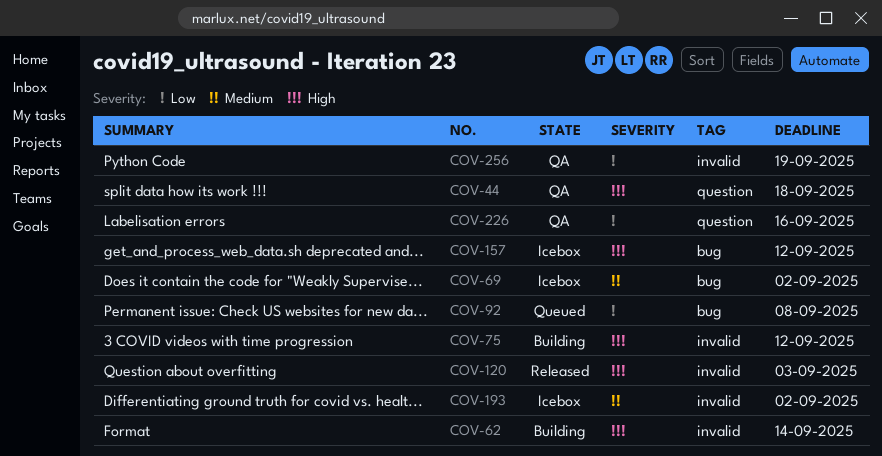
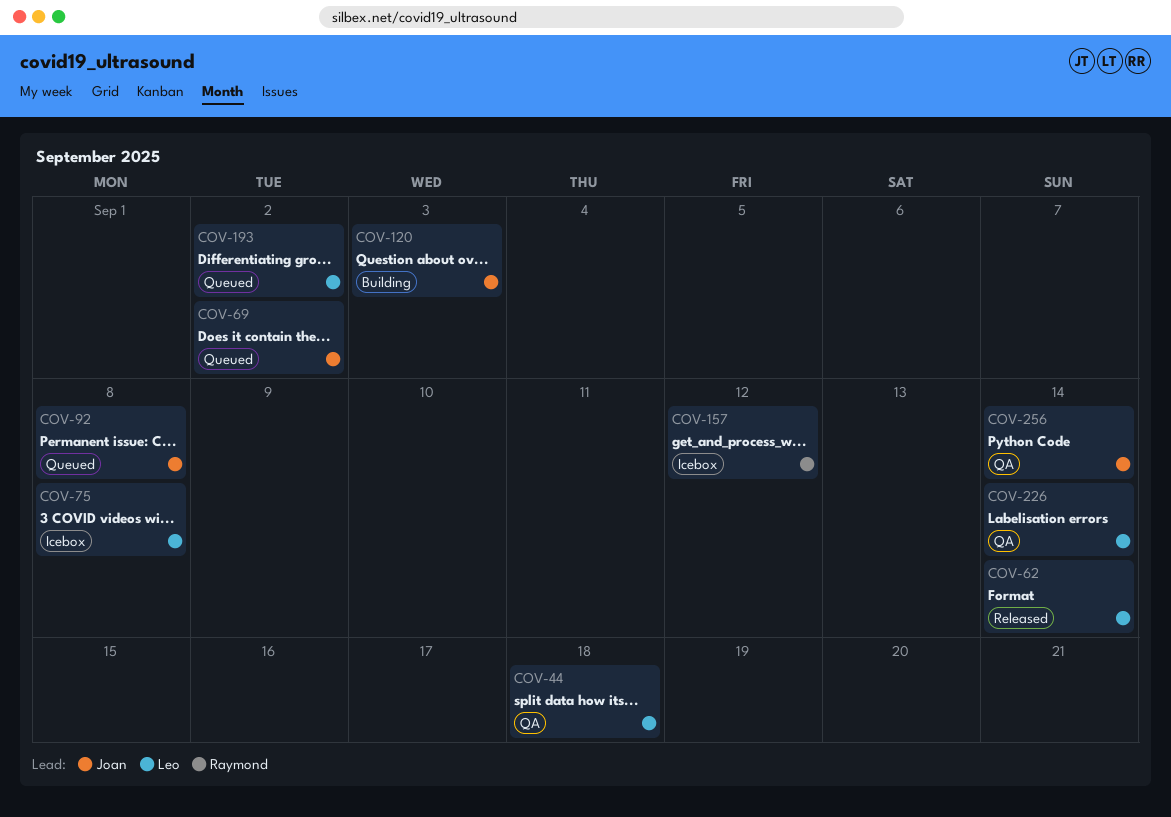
COV-62, status: Building -> Released
COV-69, status: Icebox -> Queued
COV-75, status: Building -> Icebox
COV-75, due: Sep 12 -> Sep 8
COV-120, status: Released -> Building
COV-193, status: Icebox -> Queued
COV-226, due: Sep 16 -> Sep 14
COV-256, due: Sep 19 -> Sep 14

